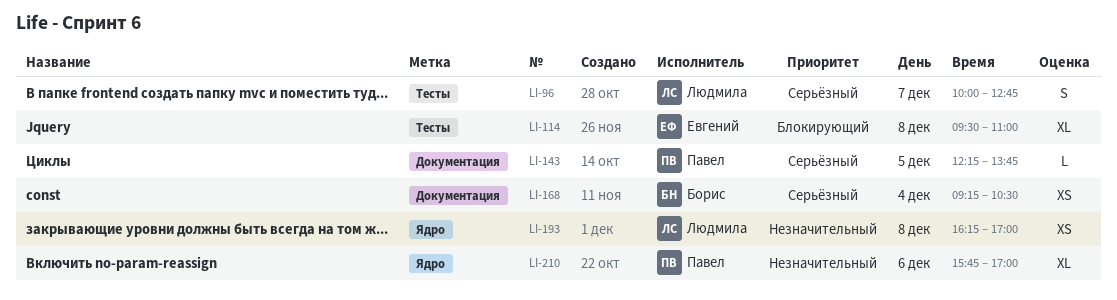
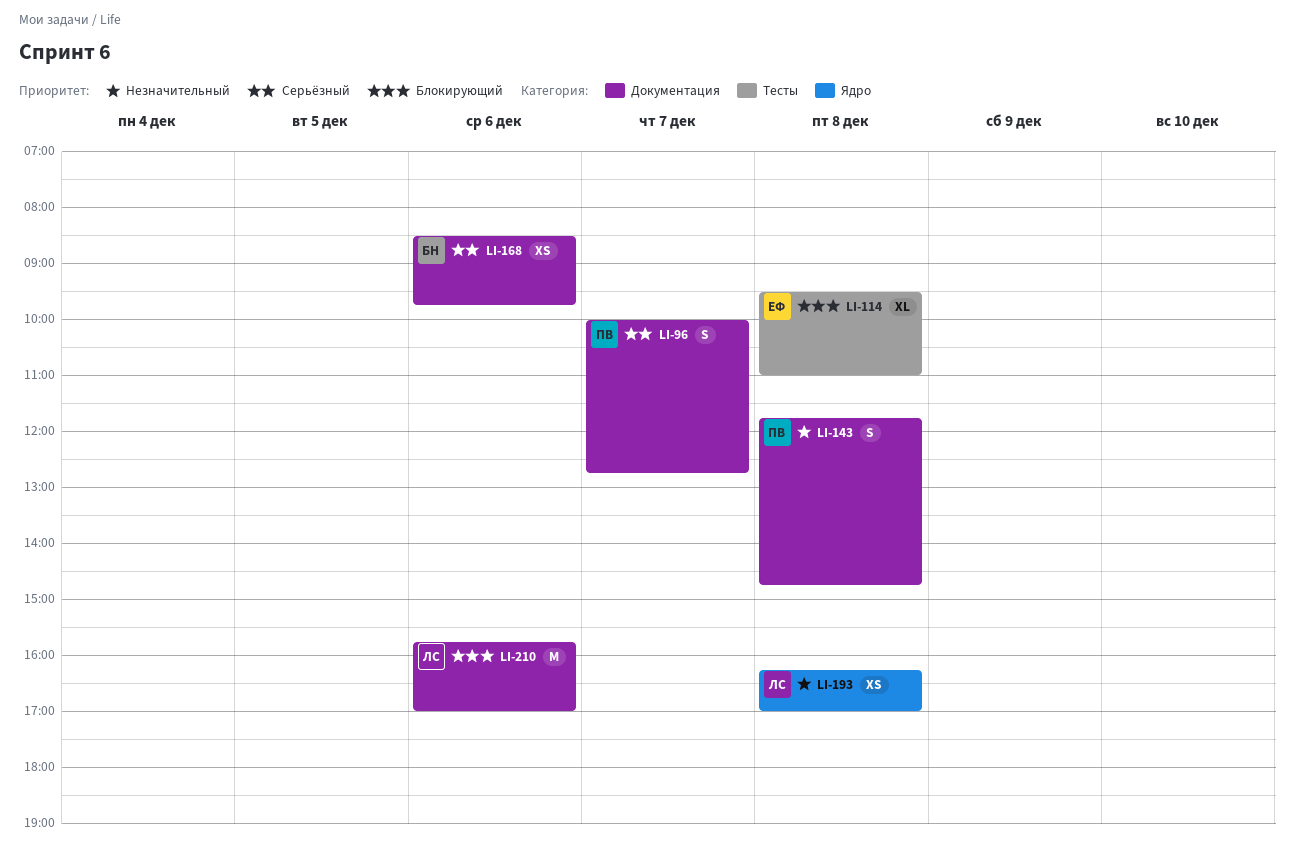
LI-96, owner: Людмила -> Павел
LI-96, label: Тесты -> Документация
LI-143, priority: Серьёзный -> Незначительный
LI-143, estimate: L -> S
LI-143, day: Dec 5 -> Dec 8
LI-143, begins: 12:15 -> 11:45
LI-143, ends: 13:45 -> 14:45
LI-168, day: Dec 4 -> Dec 6
LI-168, begins: 09:15 -> 08:30
LI-168, ends: 10:30 -> 09:45
LI-210, owner: Павел -> Людмила
LI-210, priority: Незначительный -> Блокирующий
LI-210, label: Ядро -> Документация
LI-210, estimate: XL -> M

